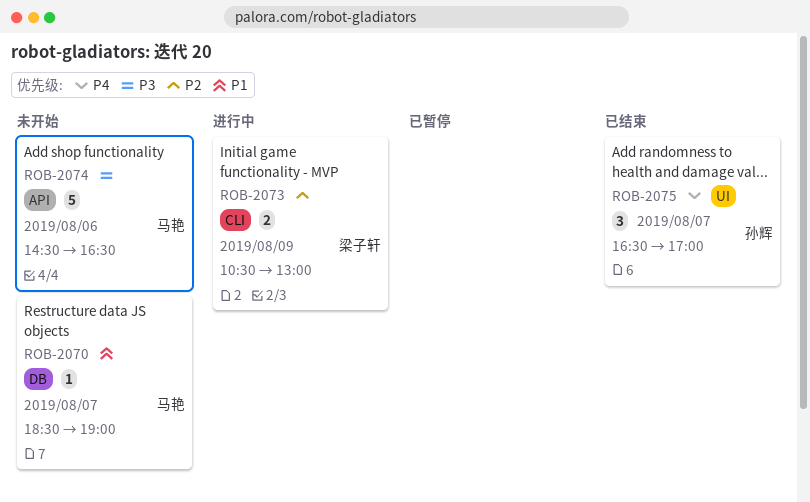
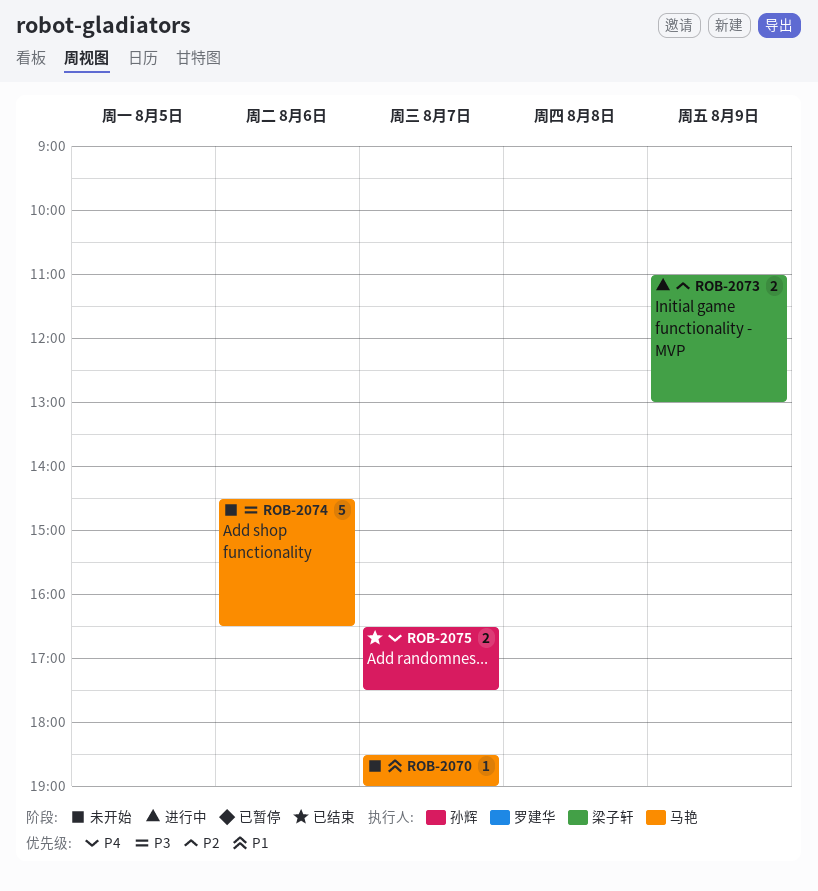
ROB-2073, begins: 10:30 -> 11:00
ROB-2075, estimate: 3 -> 2
ROB-2075, ends: 17:00 -> 17:30

